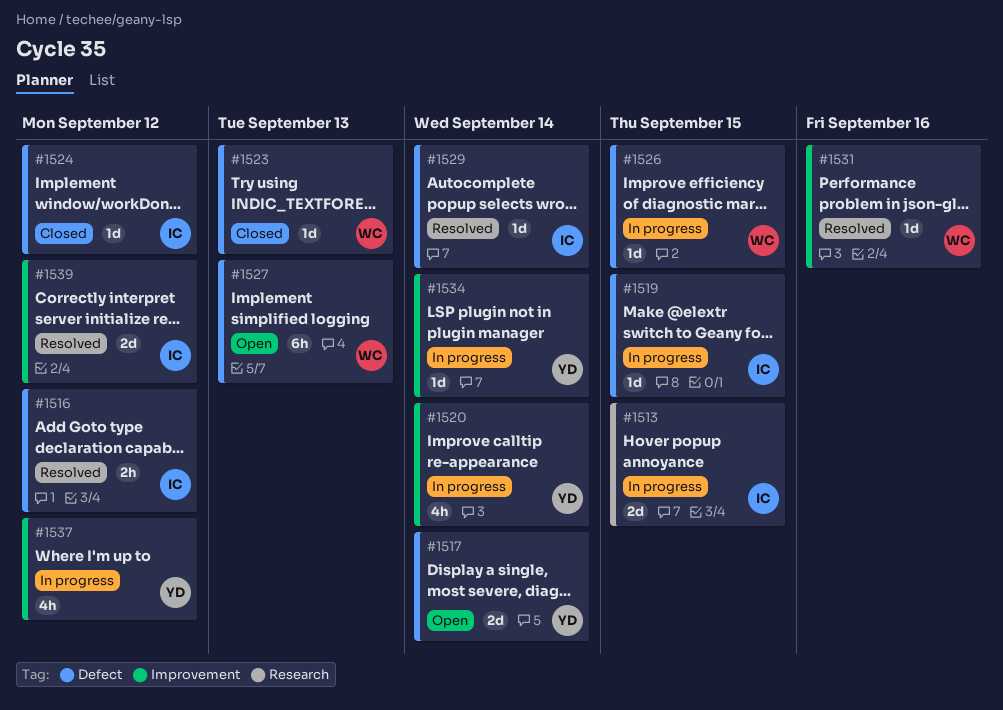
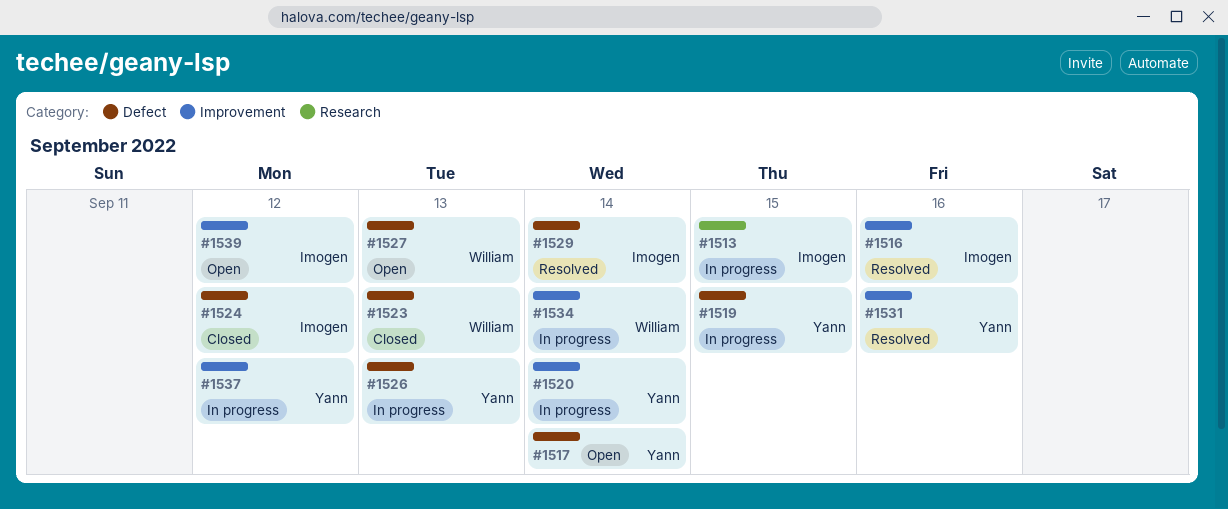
#1516, label: Defect -> Improvement
#1516, due: Sep 12 -> Sep 16
#1519, owner: Imogen -> Yann
#1526, owner: William -> Yann
#1526, due: Sep 15 -> Sep 13
#1531, owner: William -> Yann
#1534, owner: Yann -> William
#1539, status: Resolved -> Open

